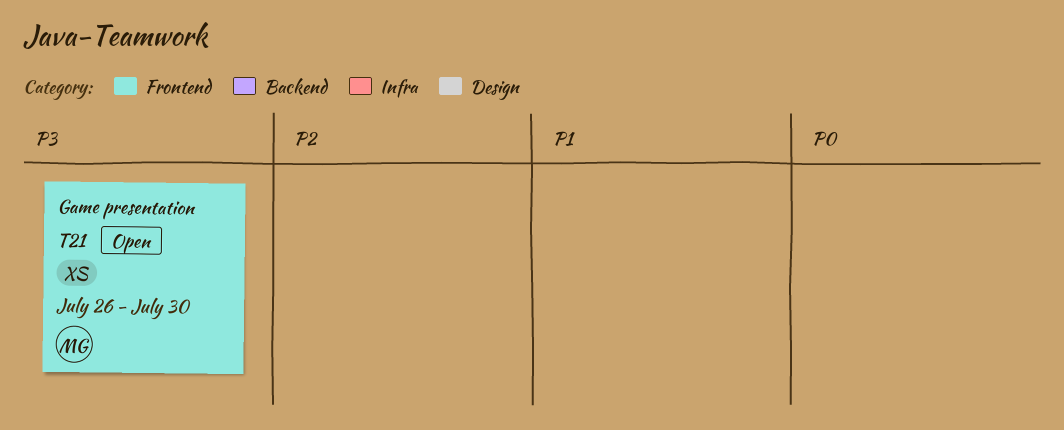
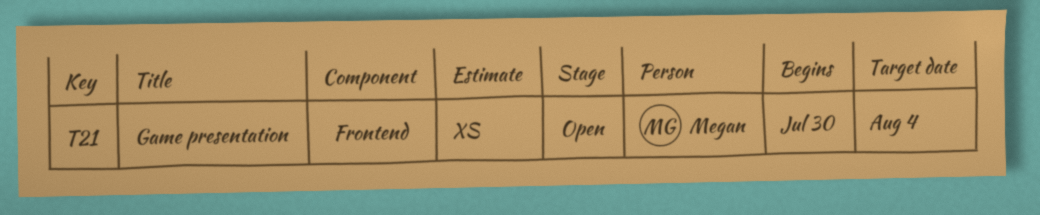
T21, start: Jul 26 -> Jul 30
T21, due: Jul 30 -> Aug 4

